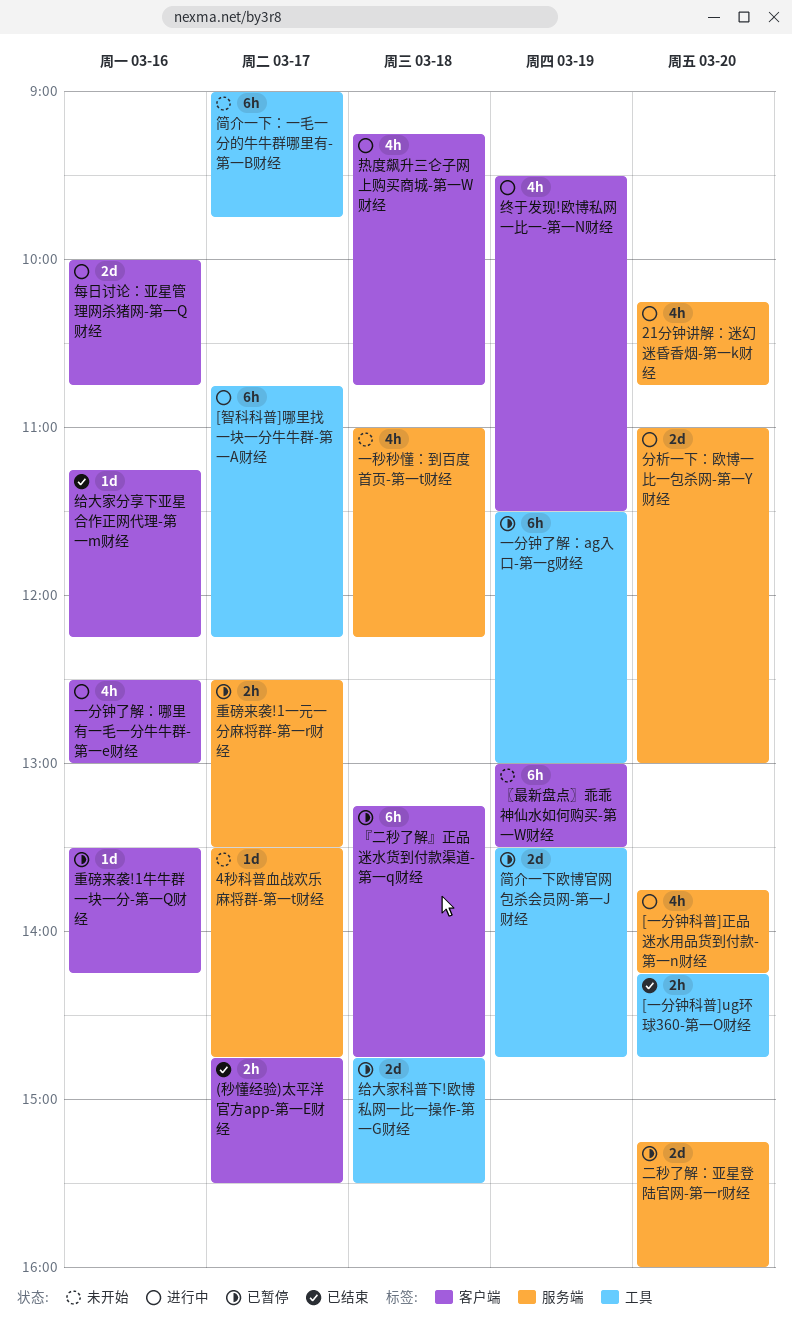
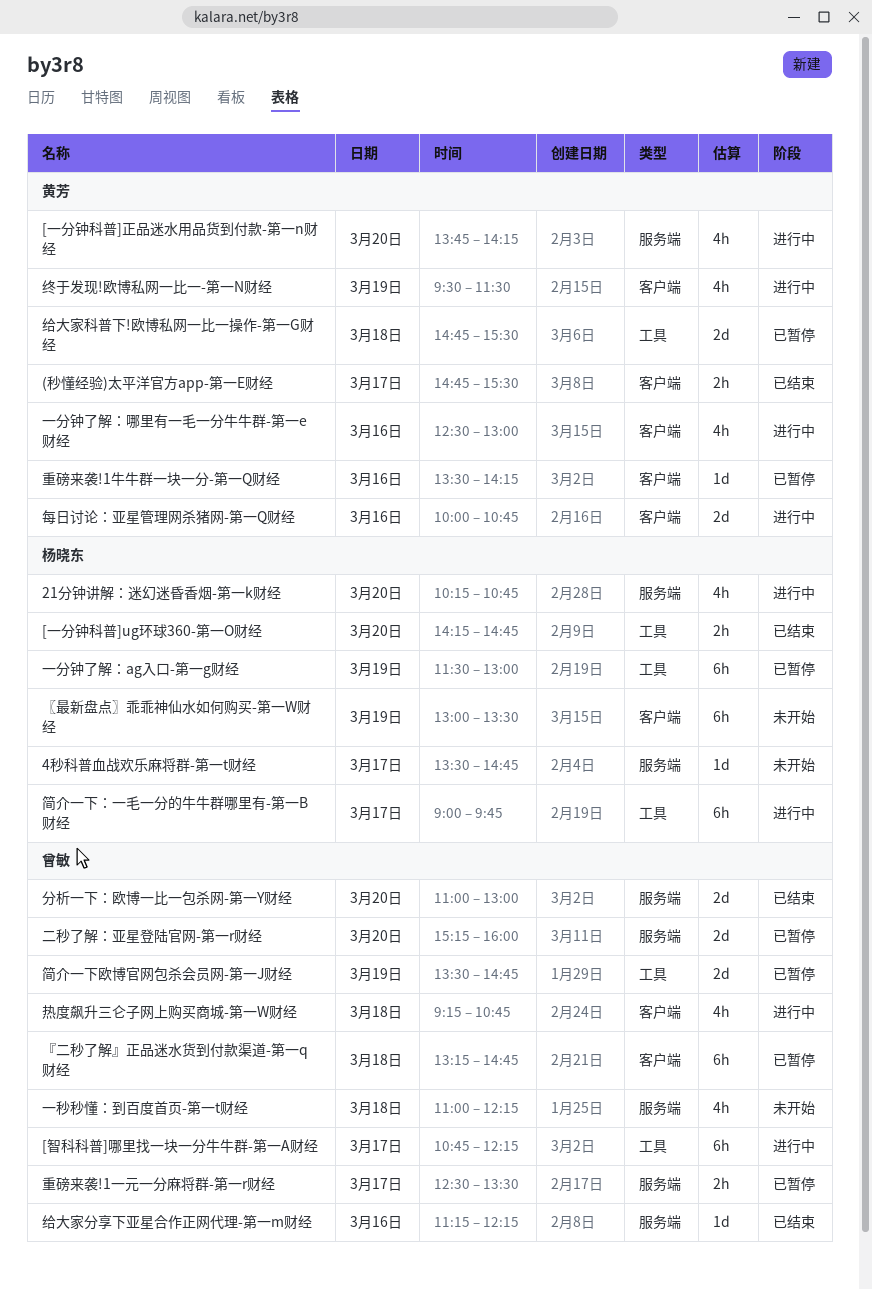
分析一下：欧博一比一包杀网-第一Y财经, status: 进行中 -> 已结束
简介一下：一毛一分的牛牛群哪里有-第一B财经, status: 未开始 -> 进行中
给大家分享下亚星合作正网代理-第一m财经, label: 客户端 -> 服务端

